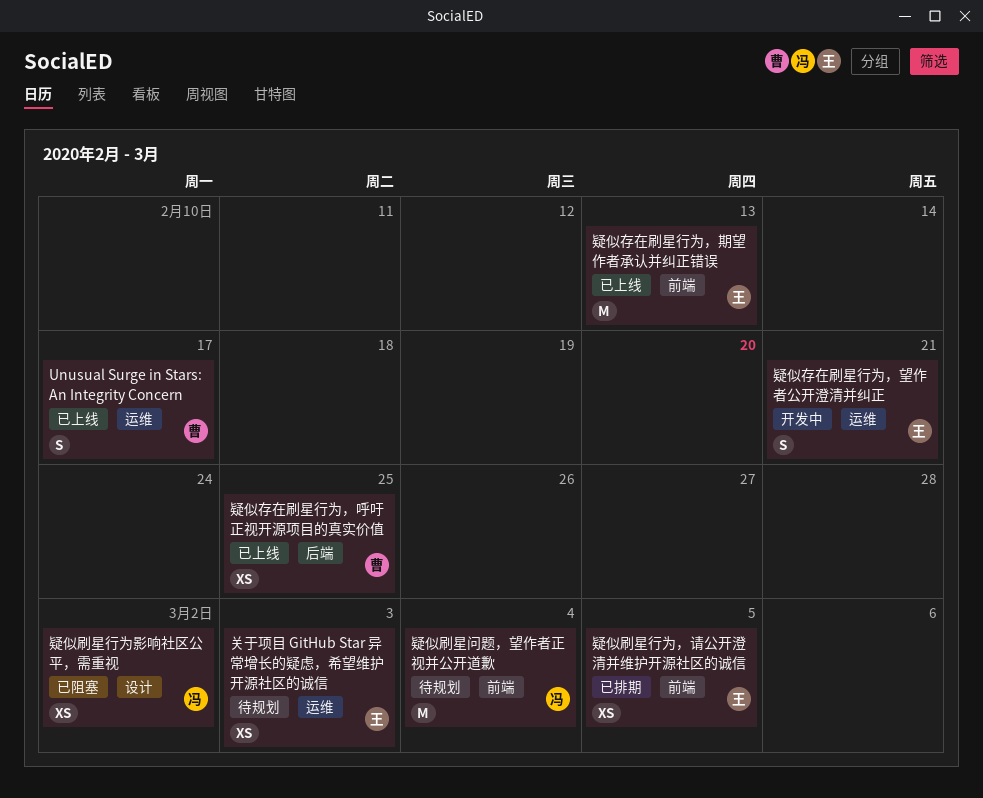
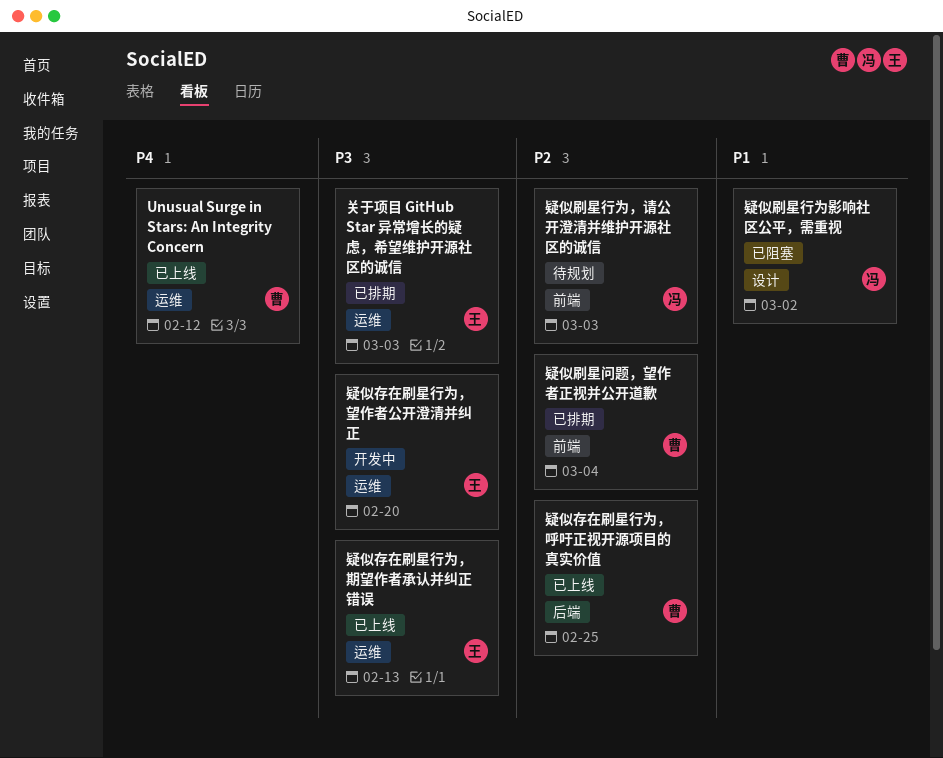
Unusual Surge in Stars: An Integrity Concern, due: Feb 17 -> Feb 12
关于项目 GitHub Star 异常增长的疑虑，希望维护开源社区的诚信, status: 待规划 -> 已排期
疑似刷星行为，请公开澄清并维护开源社区的诚信, status: 已排期 -> 待规划
疑似刷星行为，请公开澄清并维护开源社区的诚信, owner: 王 -> 冯
疑似刷星行为，请公开澄清并维护开源社区的诚信, due: Mar 5 -> Mar 3
疑似刷星问题，望作者正视并公开道歉, status: 待规划 -> 已排期
疑似刷星问题，望作者正视并公开道歉, owner: 冯 -> 曹
疑似存在刷星行为，望作者公开澄清并纠正, due: Feb 21 -> Feb 20
疑似存在刷星行为，期望作者承认并纠正错误, label: 前端 -> 运维

